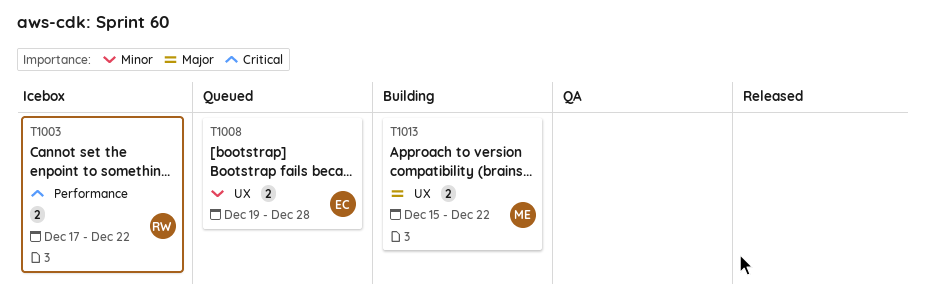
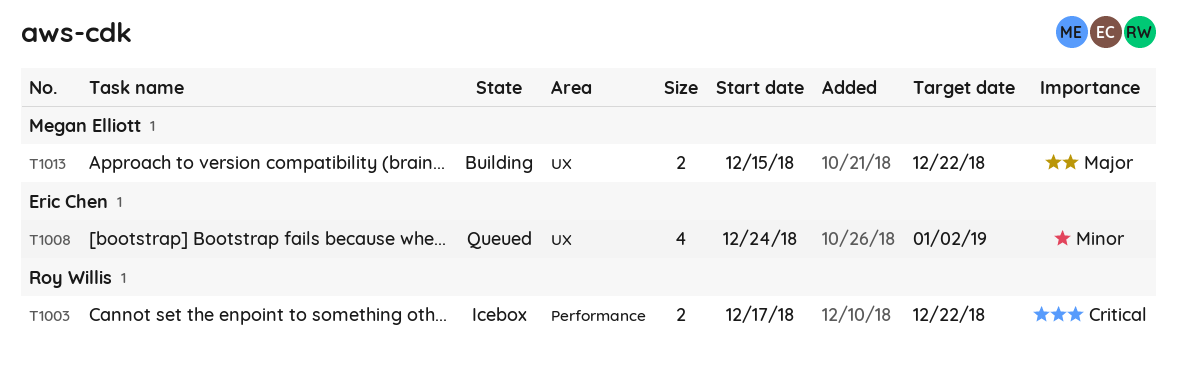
T1008, estimate: 2 -> 4
T1008, start: Dec 19 -> Dec 24
T1008, due: Dec 28 -> Jan 2

